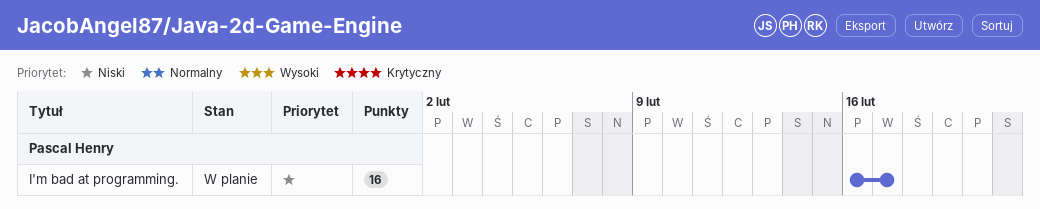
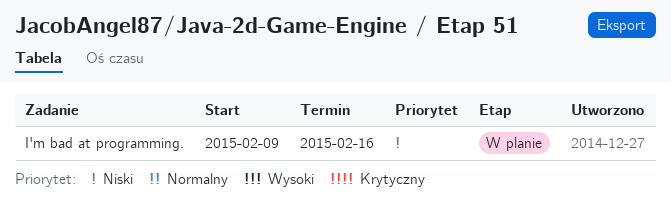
I'm bad at programming., start: Feb 16 -> Feb 9
I'm bad at programming., due: Feb 17 -> Feb 16

